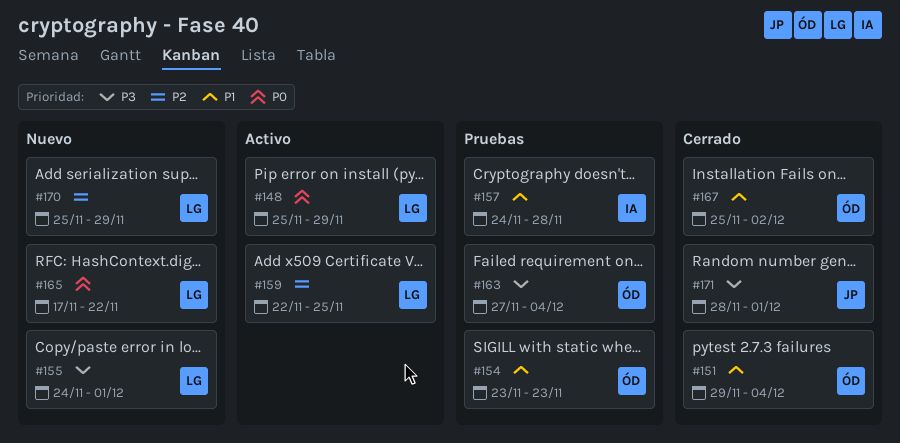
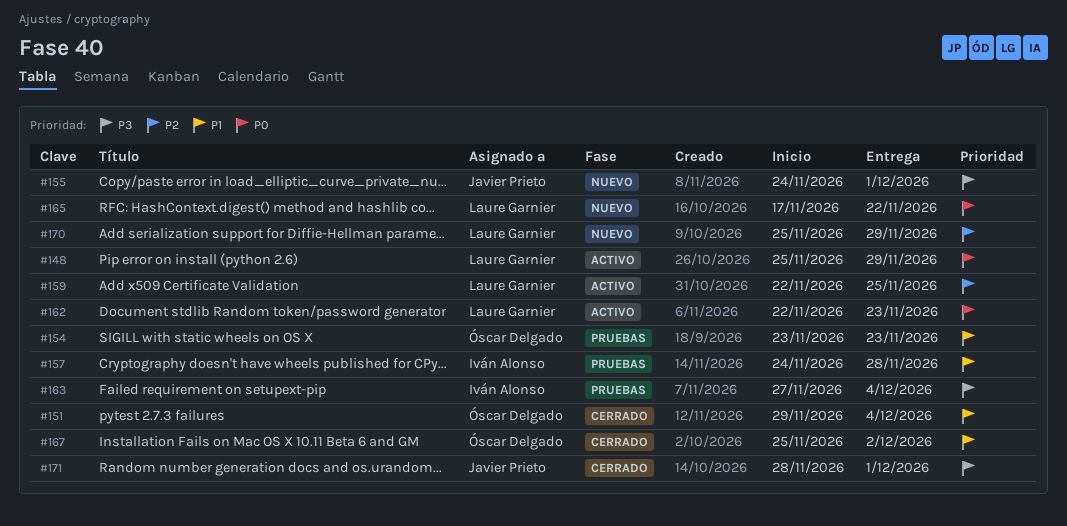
#155, owner: Laure Garnier -> Javier Prieto
#162: none -> present
#163, owner: Óscar Delgado -> Iván Alonso

